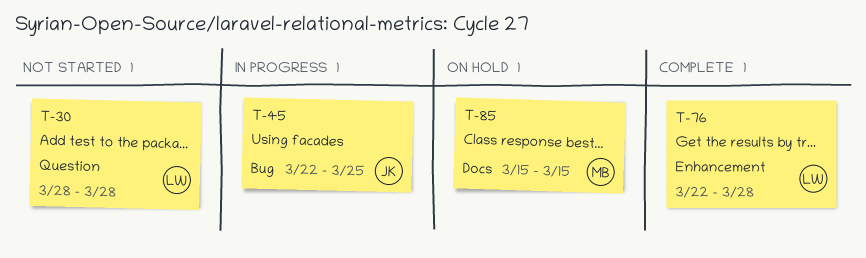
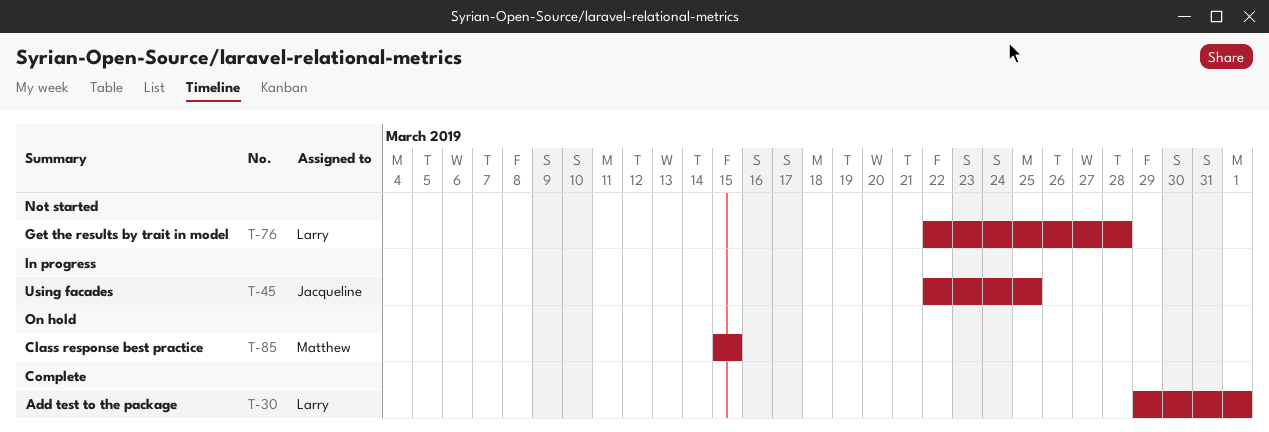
T-30, status: Not started -> Complete
T-30, start: Mar 28 -> Mar 29
T-30, due: Mar 28 -> Apr 1
T-76, status: Complete -> Not started

